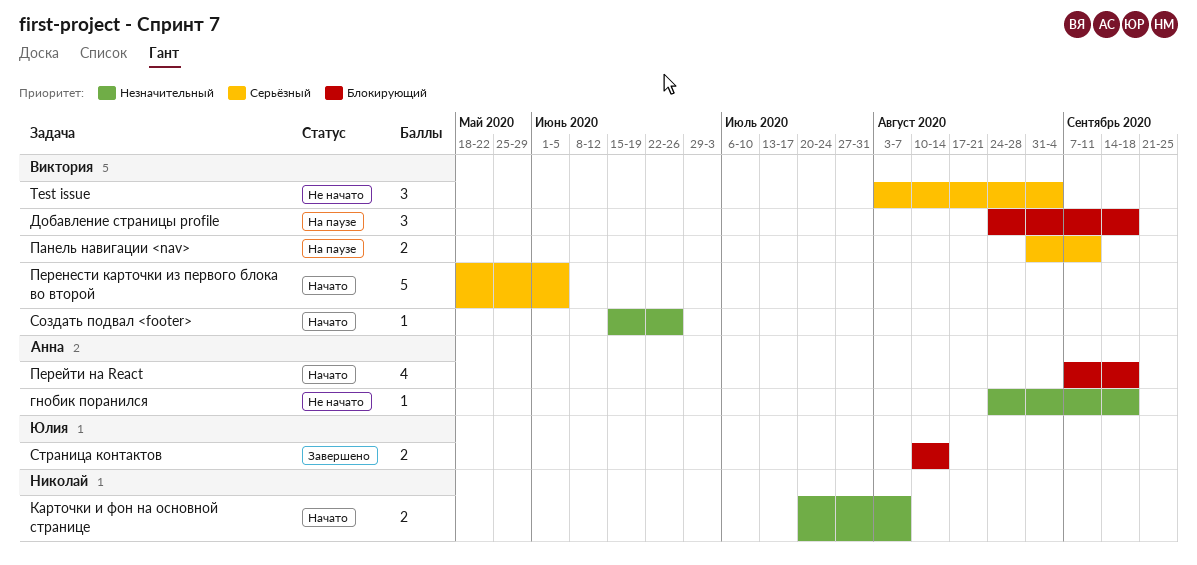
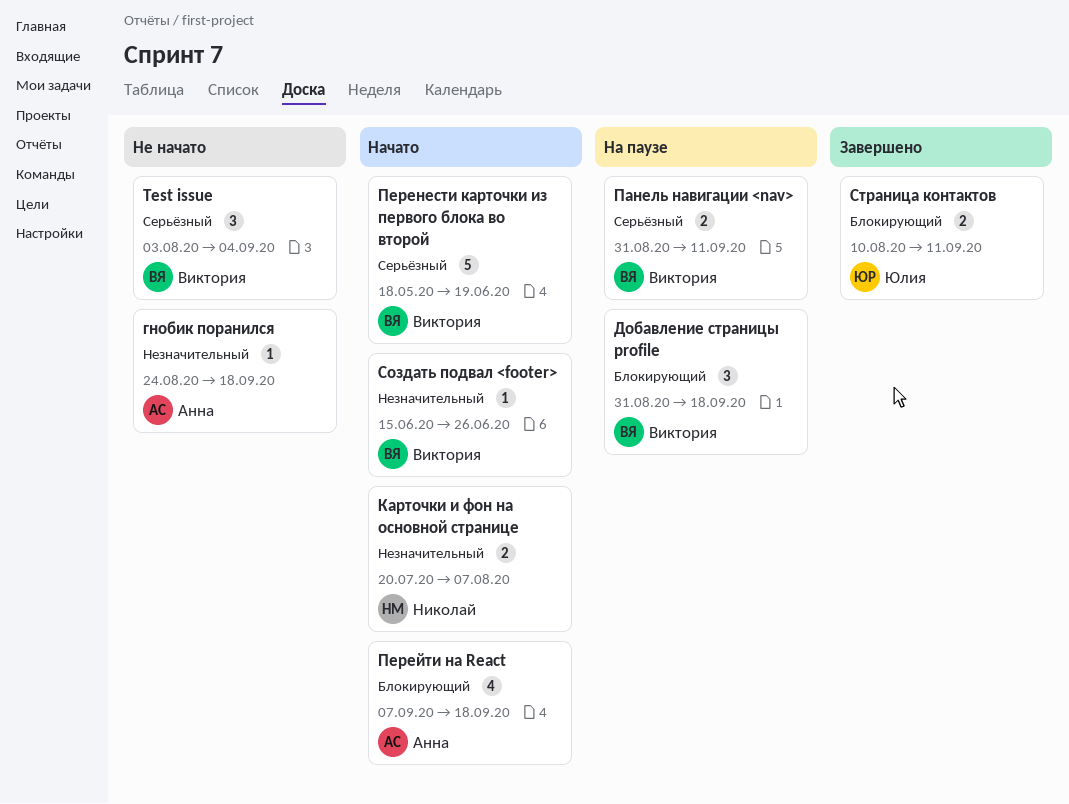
Добавление страницы profile, start: Aug 24 -> Aug 31
Перенести карточки из первого блока во второй, due: Jun 5 -> Jun 19
Страница контактов, due: Aug 14 -> Sep 11

